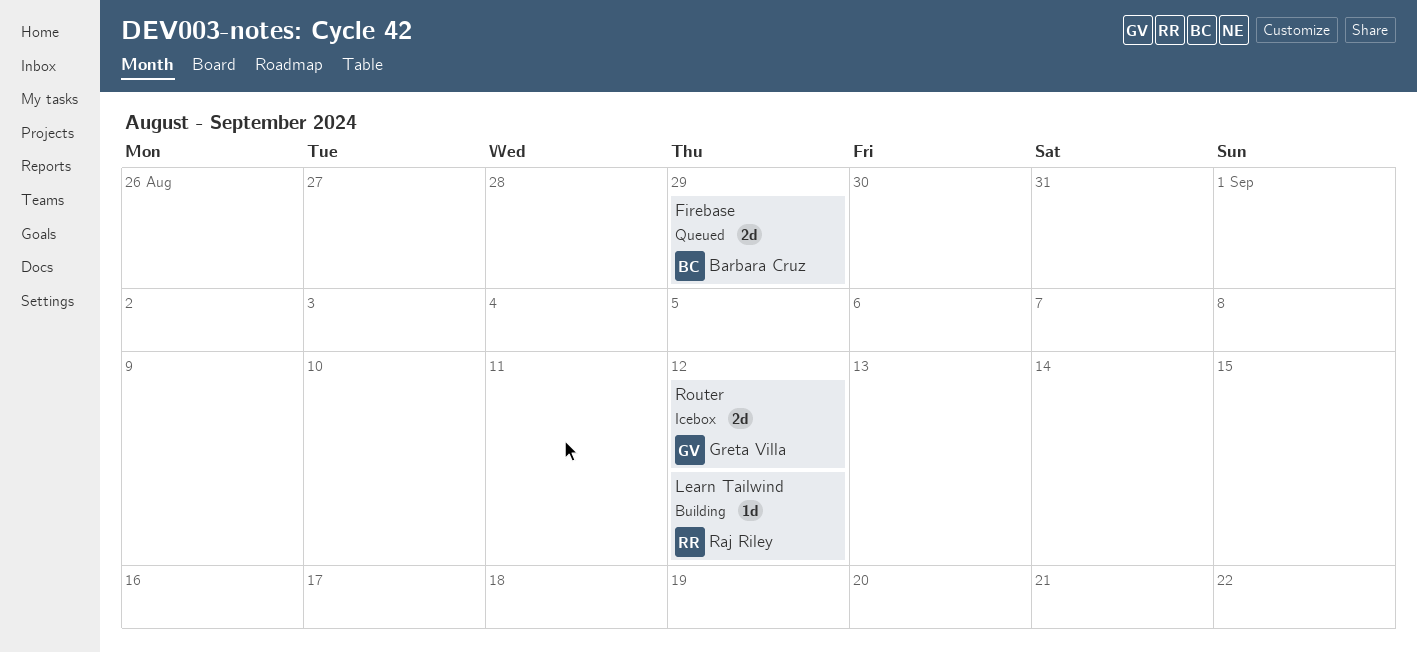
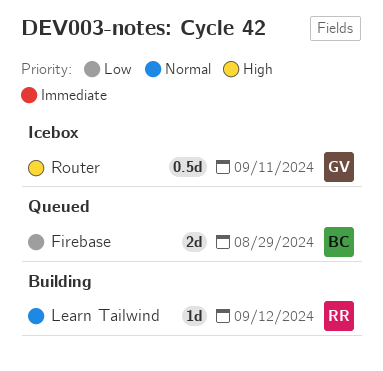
Router, estimate: 2d -> 0.5d
Router, due: Sep 12 -> Sep 11

